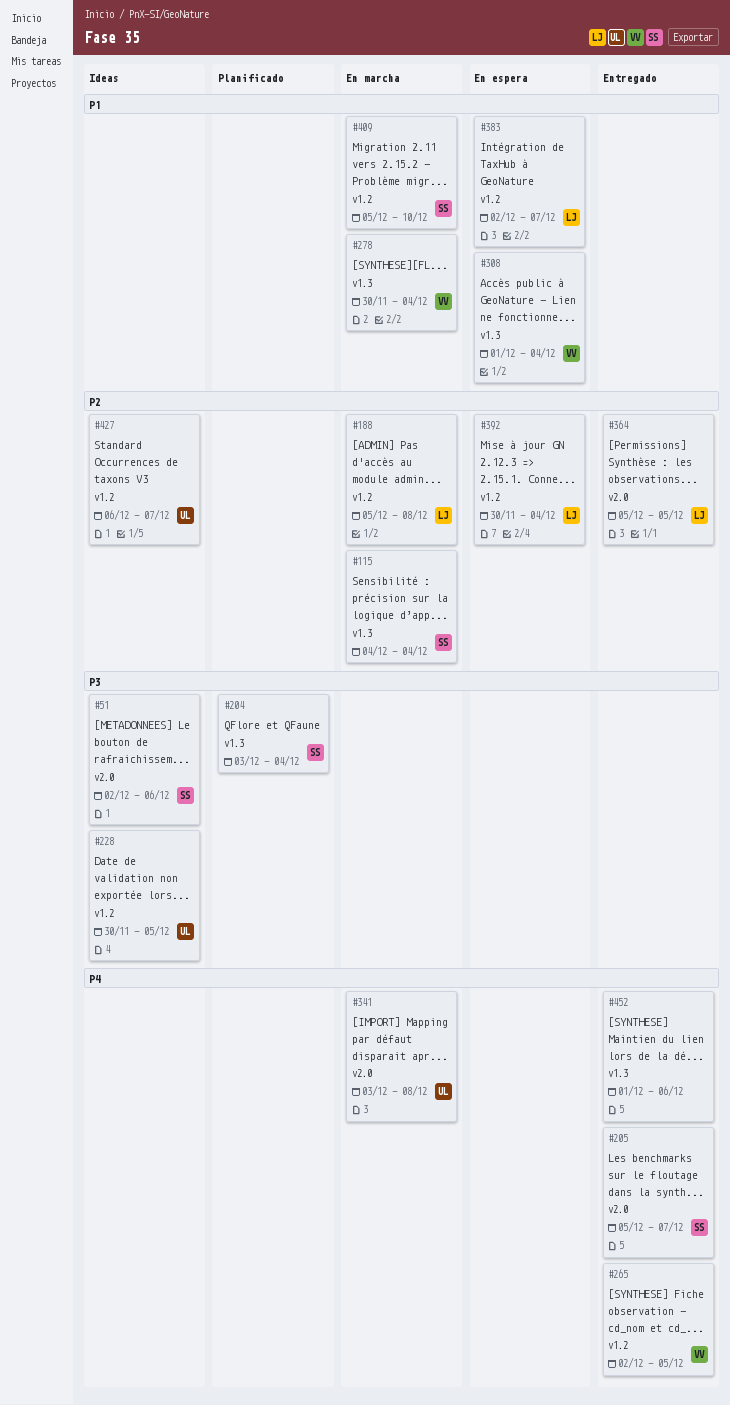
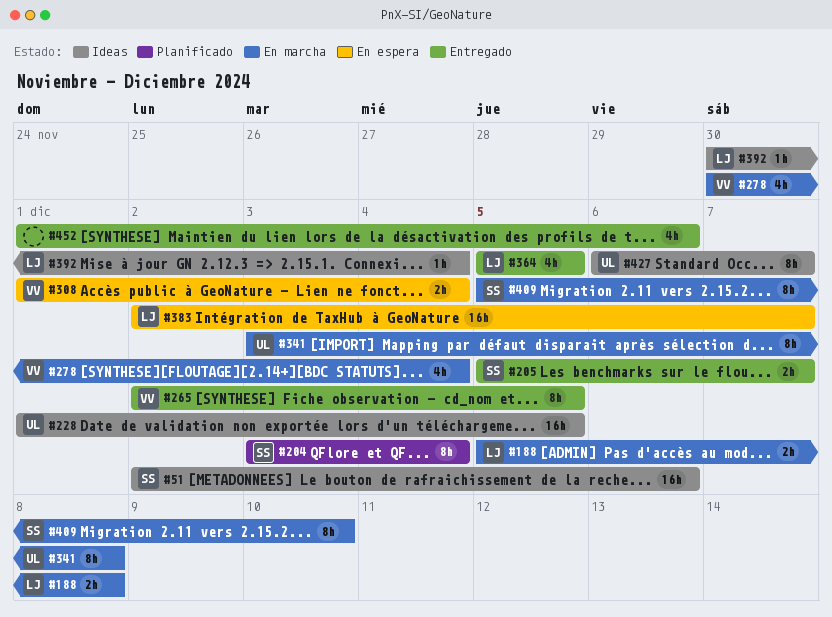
#115: present -> none
#228, start: Nov 30 -> Dec 1
#392, status: En espera -> Ideas

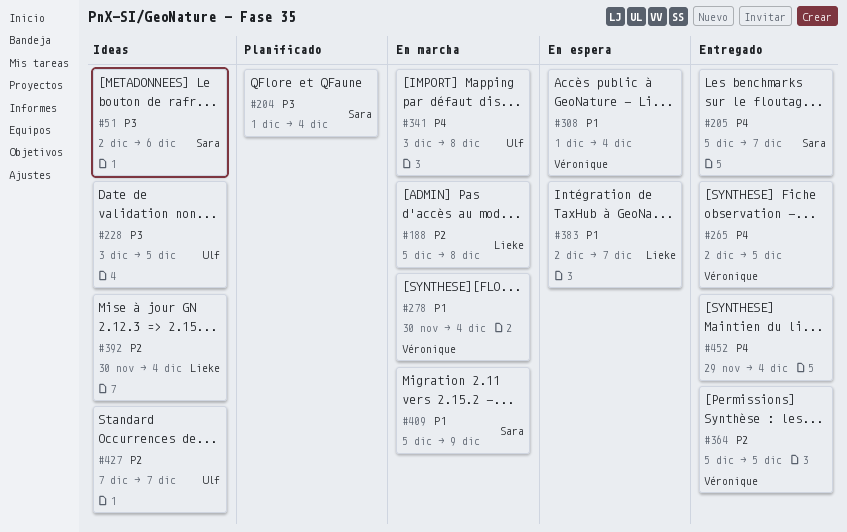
#204, start: Dec 3 -> Dec 1
#228, start: Dec 1 -> Dec 3
#364, owner: Lieke -> Véronique
#409, due: Dec 10 -> Dec 9
#427, start: Dec 6 -> Dec 7
#452, start: Dec 1 -> Nov 29
#452, due: Dec 6 -> Dec 4

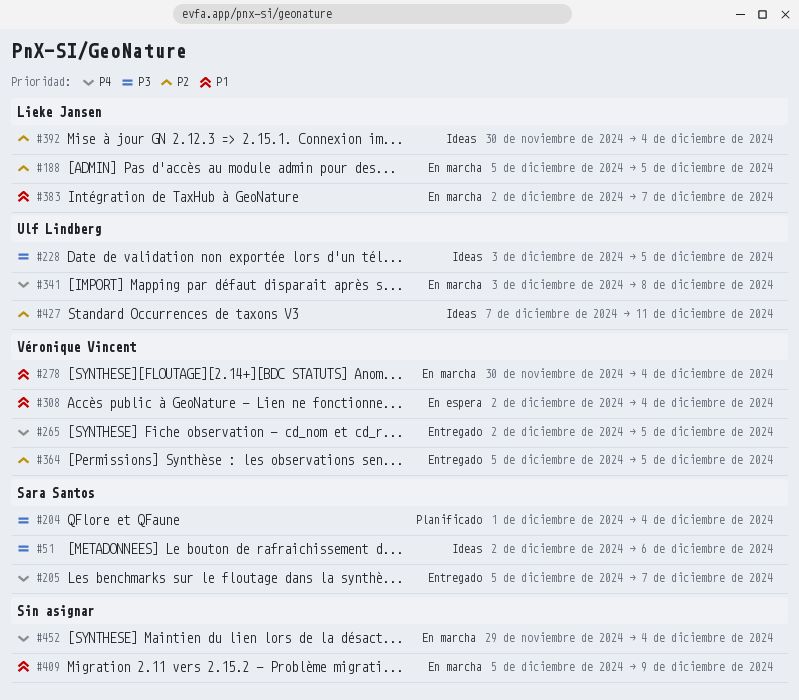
#188, due: Dec 8 -> Dec 5
#308, start: Dec 1 -> Dec 2
#383, status: En espera -> En marcha
#409, owner: Sara Santos -> none
#427, due: Dec 7 -> Dec 11
#452, status: Entregado -> En marcha

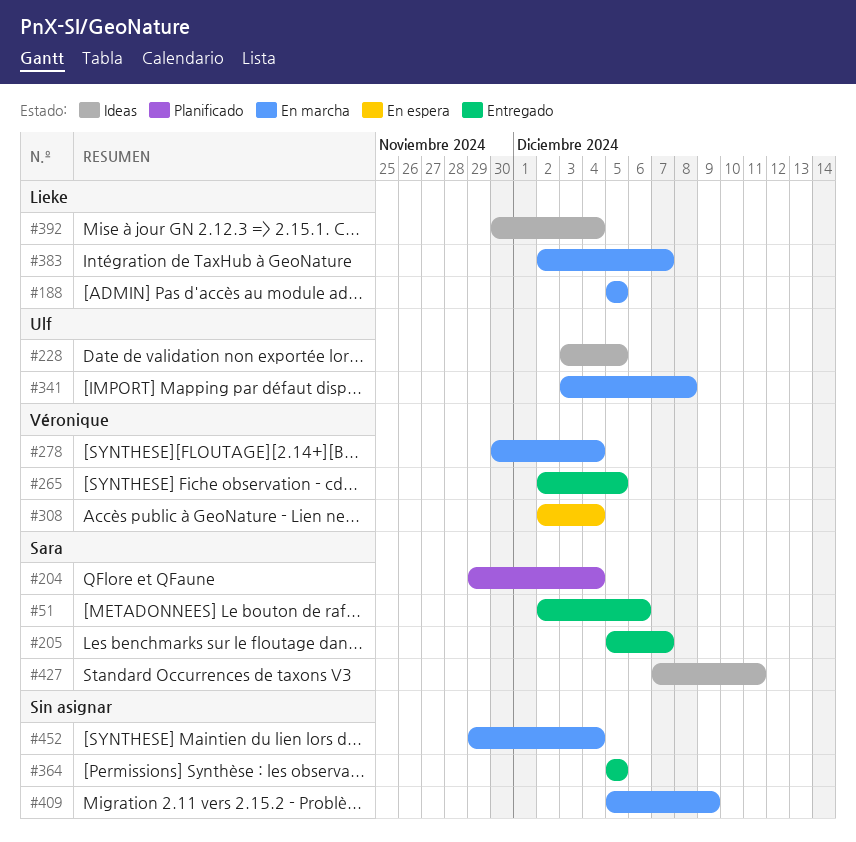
#51, status: Ideas -> Entregado
#204, start: Dec 1 -> Nov 29
#364, owner: Véronique Vincent -> none
#427, owner: Ulf Lindberg -> Sara Santos

